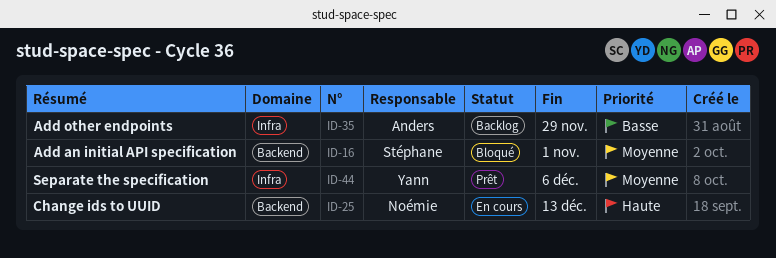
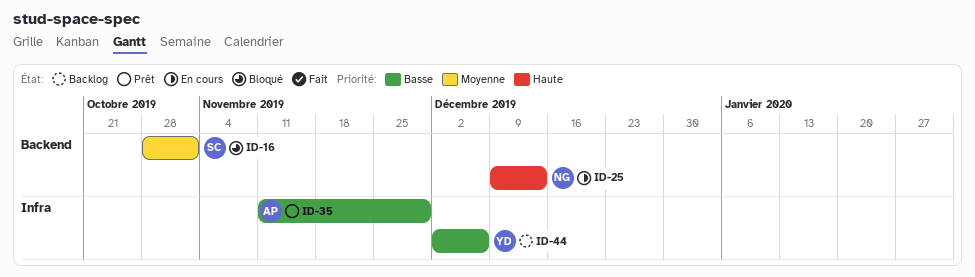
ID-35, status: Backlog -> Prêt
ID-44, status: Prêt -> Backlog
ID-44, priority: Moyenne -> Basse

